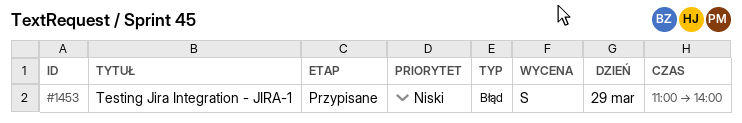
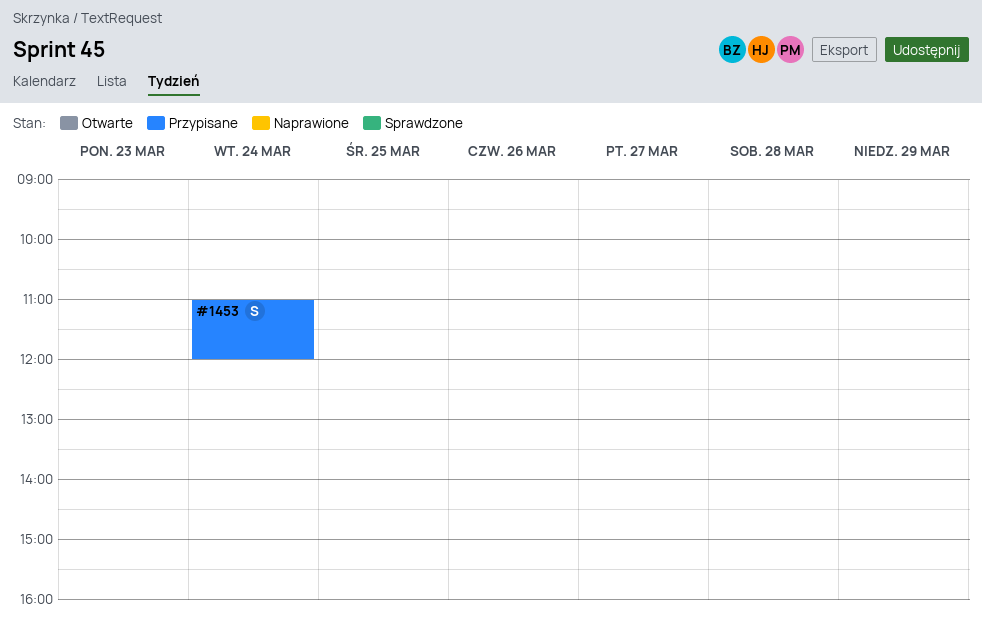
#1453, day: Mar 29 -> Mar 24
#1453, ends: 14:00 -> 12:00

